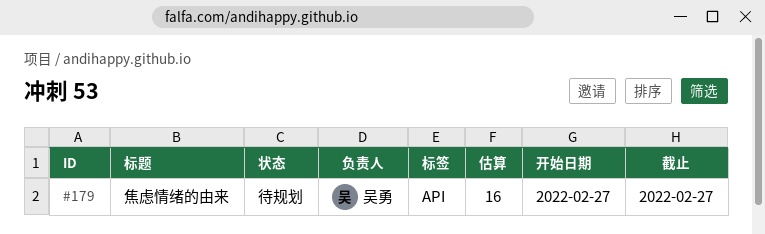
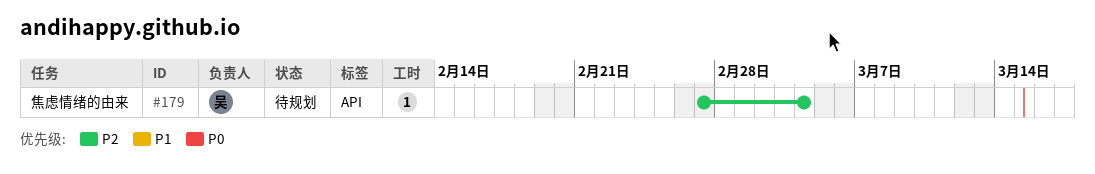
#179, estimate: 16 -> 1
#179, due: Feb 27 -> Mar 4

